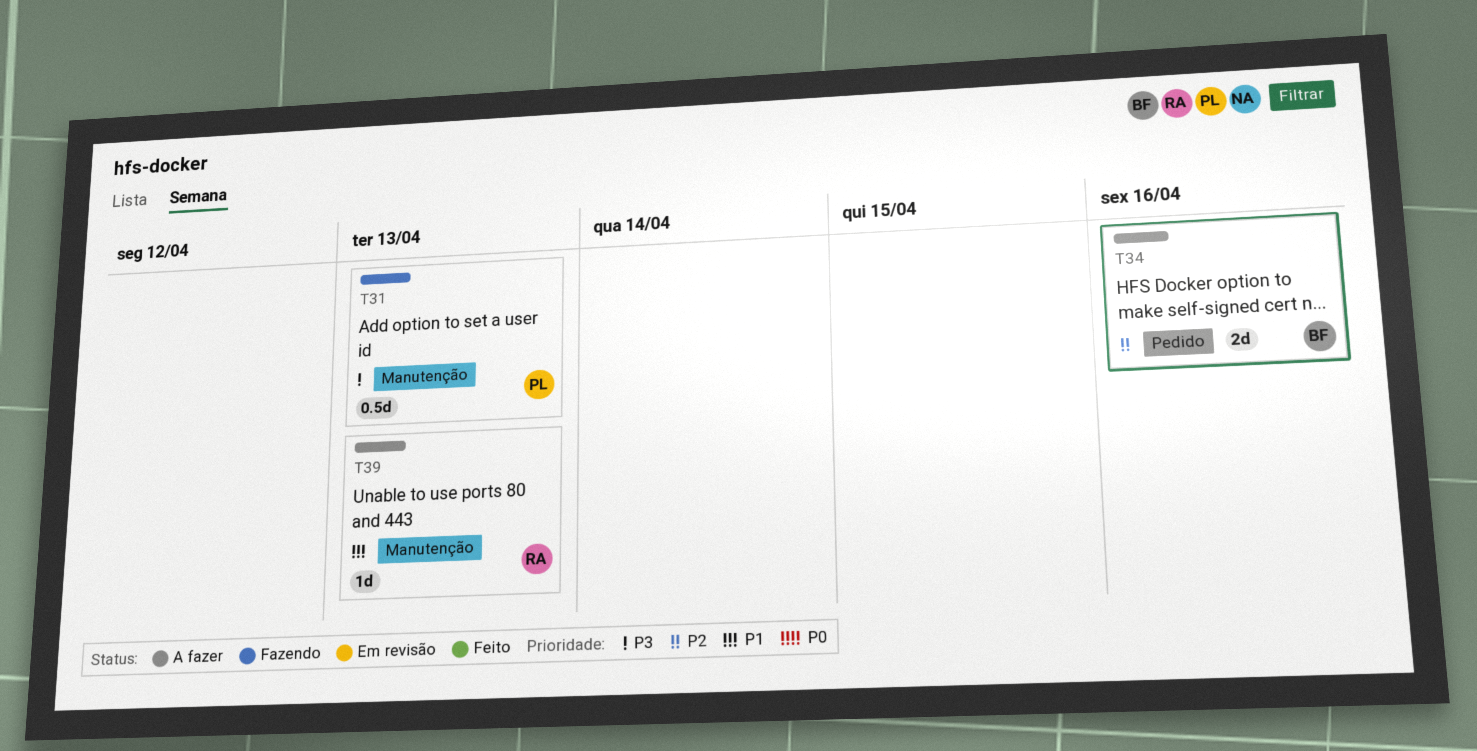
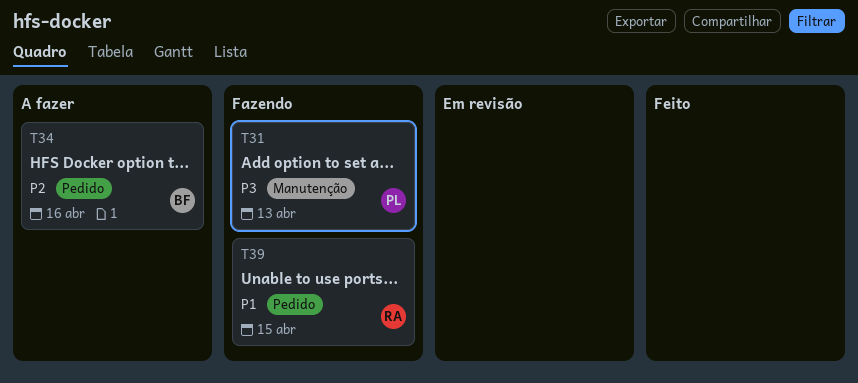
T39, status: A fazer -> Fazendo
T39, label: Manutenção -> Pedido
T39, due: Apr 13 -> Apr 15

